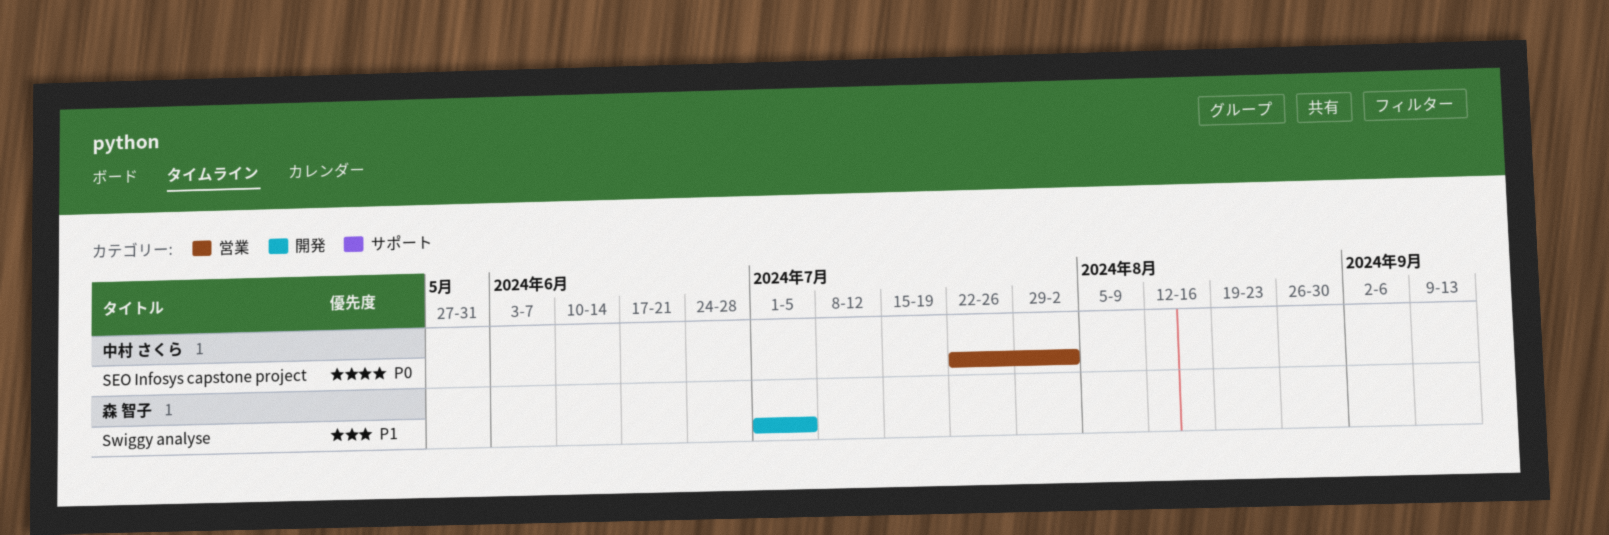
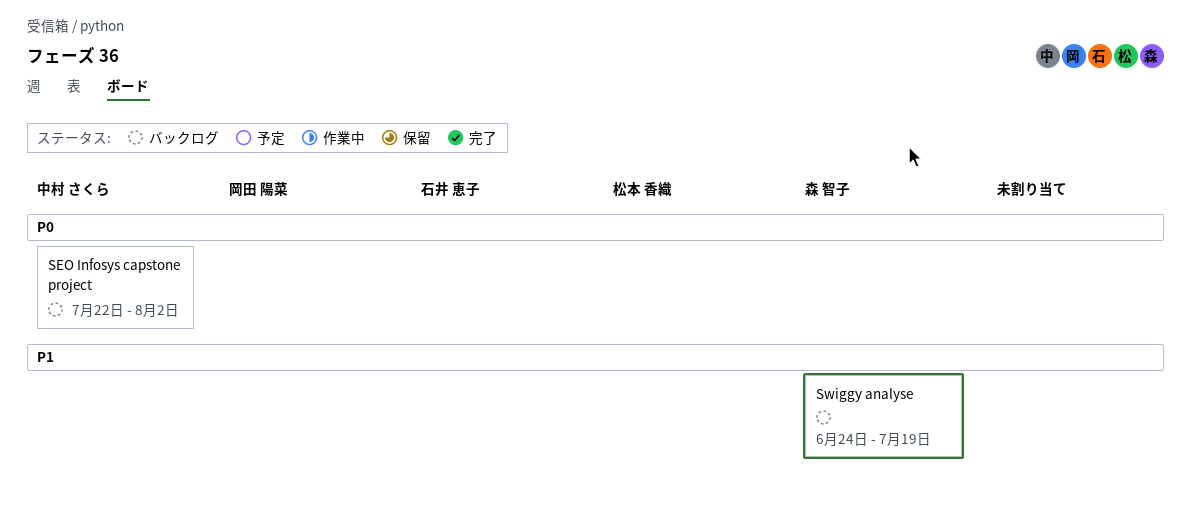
Swiggy analyse, start: Jul 1 -> Jun 24
Swiggy analyse, due: Jul 5 -> Jul 19

